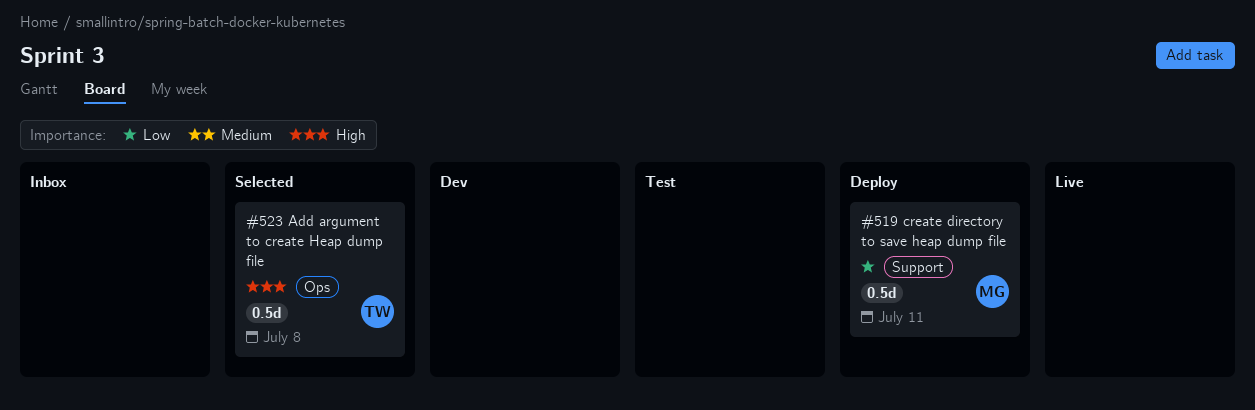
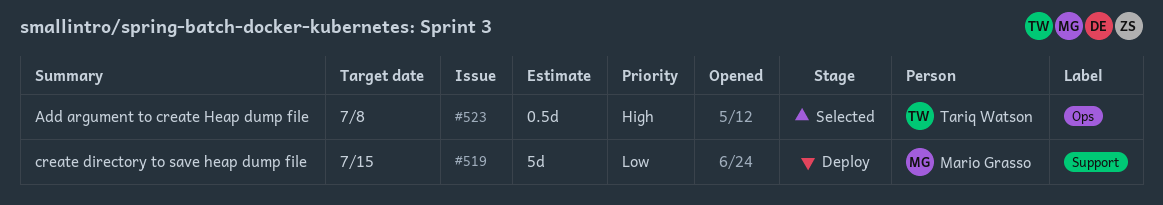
#519, estimate: 0.5d -> 5d
#519, due: Jul 11 -> Jul 15

